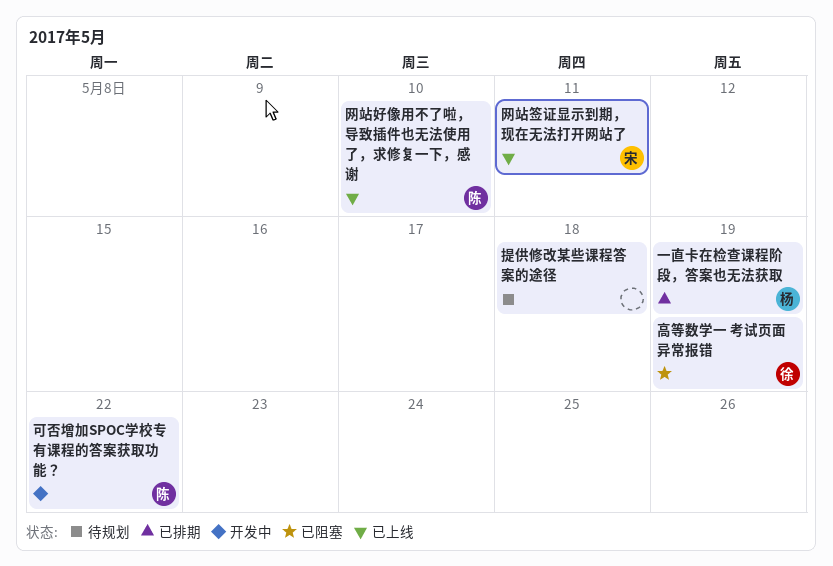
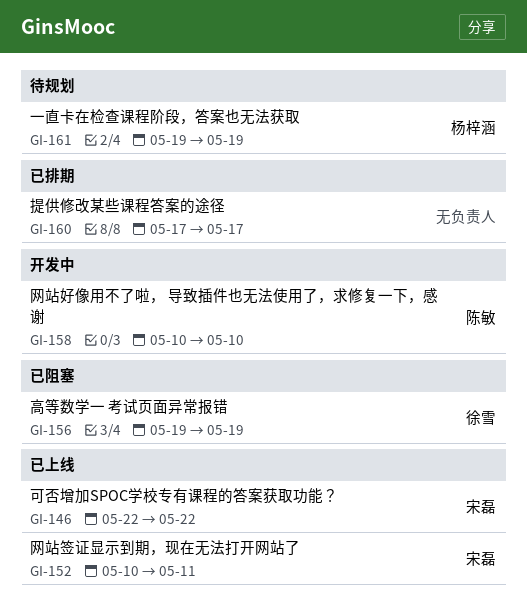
一直卡在检查课程阶段，答案也无法获取, status: 已排期 -> 待规划
可否增加SPOC学校专有课程的答案获取功能？, status: 开发中 -> 已上线
可否增加SPOC学校专有课程的答案获取功能？, owner: 陈敏 -> 宋磊
提供修改某些课程答案的途径, status: 待规划 -> 已排期
提供修改某些课程答案的途径, due: May 18 -> May 17
网站好像用不了啦， 导致插件也无法使用了，求修复一下，感谢, status: 已上线 -> 开发中

